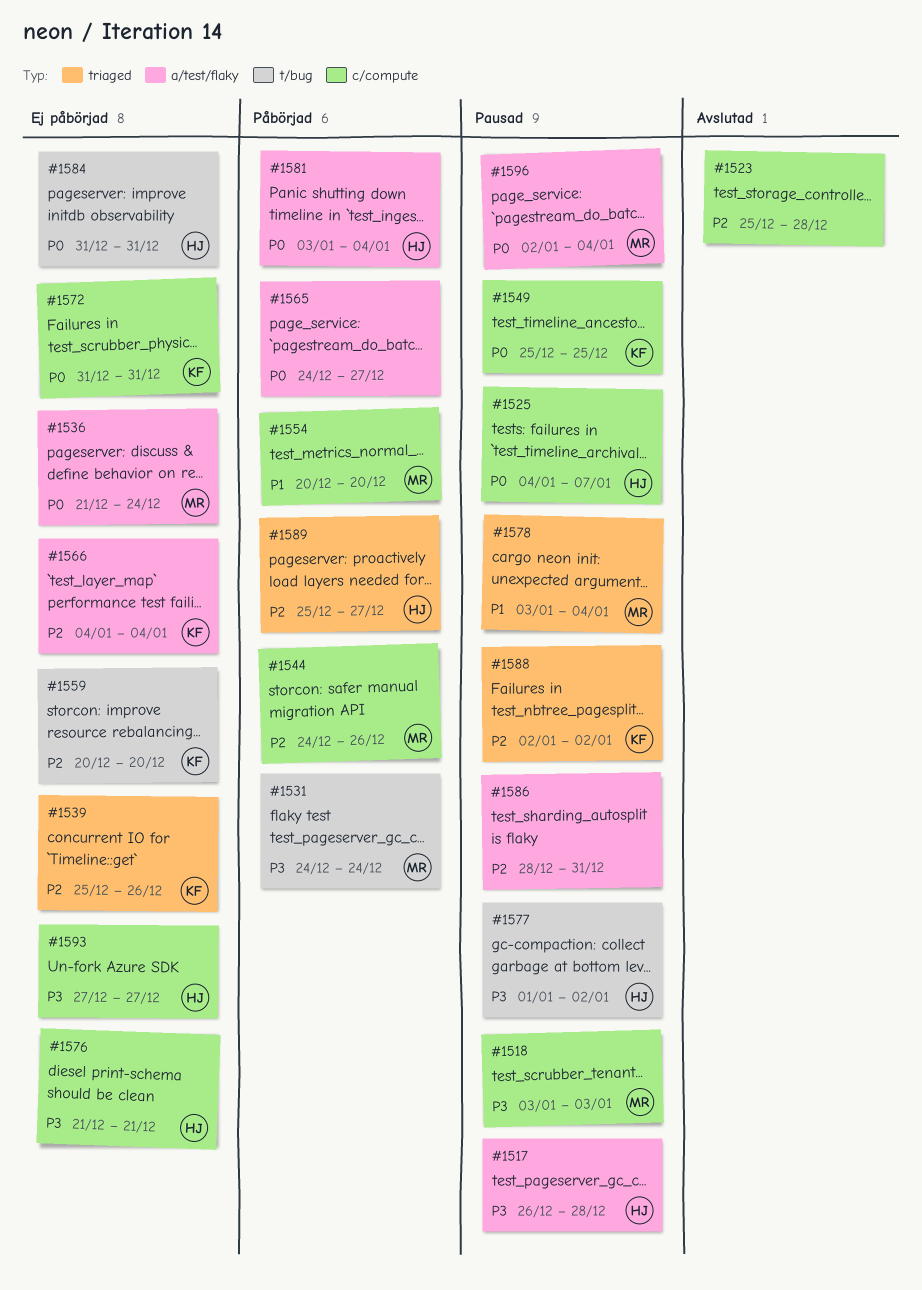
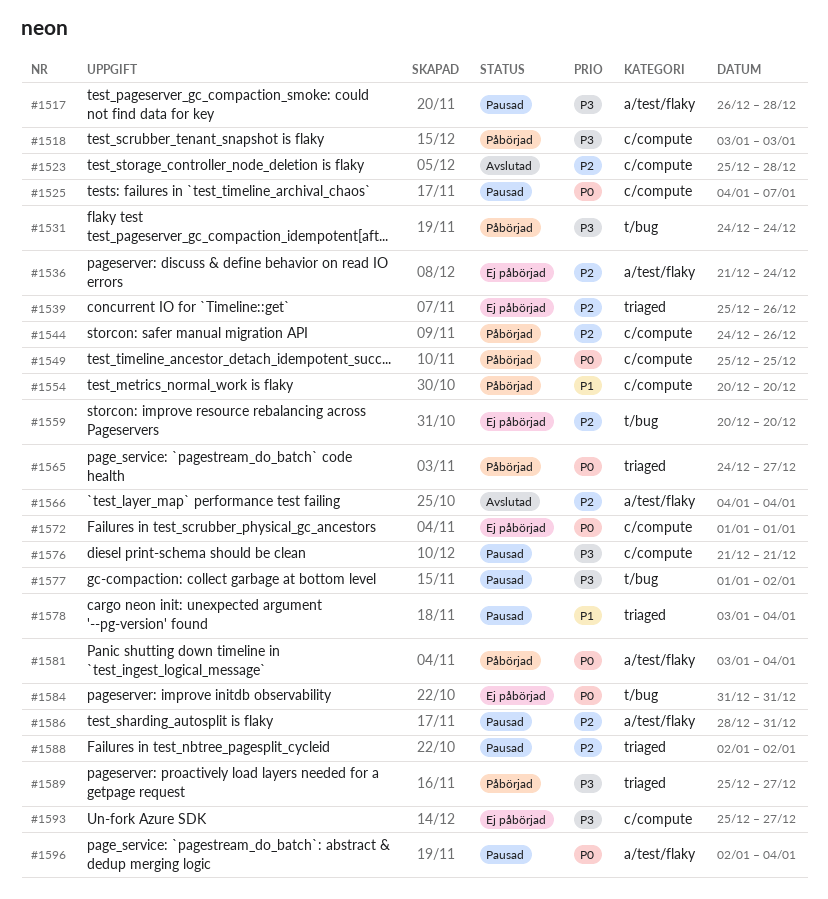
#1518, status: Pausad -> Påbörjad
#1536, priority: P0 -> P2
#1549, status: Pausad -> Påbörjad
#1565, label: a/test/flaky -> triaged
#1566, status: Ej påbörjad -> Avslutad
#1572, start: Dec 31 -> Jan 1
#1572, due: Dec 31 -> Jan 1
#1576, status: Ej påbörjad -> Pausad
#1589, priority: P2 -> P3
#1593, start: Dec 27 -> Dec 25

